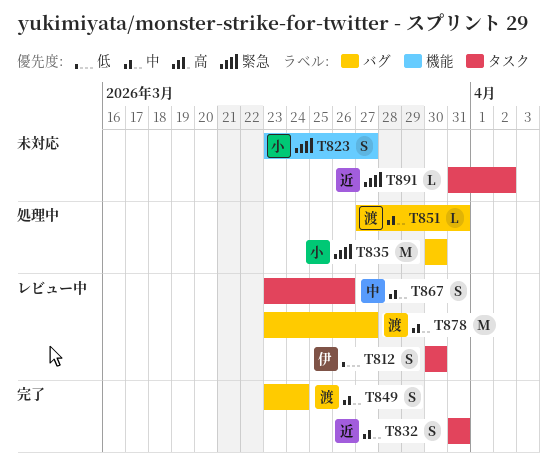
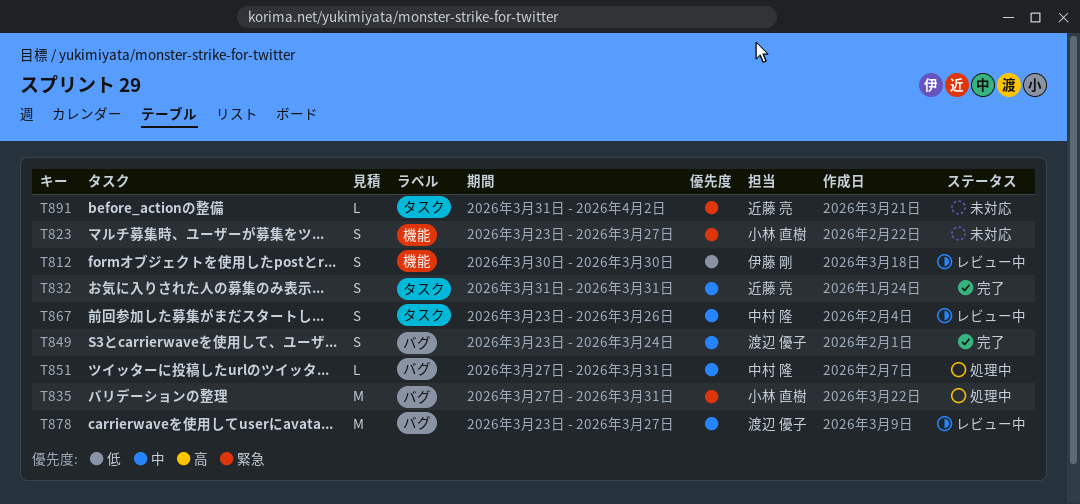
T812, label: タスク -> 機能
T835, start: Mar 30 -> Mar 27
T835, due: Mar 30 -> Mar 31
T851, owner: 渡辺 優子 -> 中村 隆

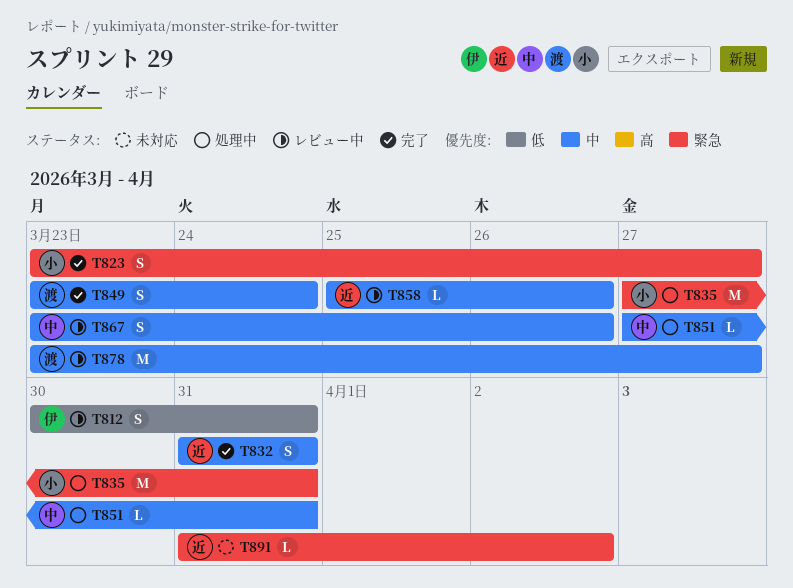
T812, due: Mar 30 -> Mar 31
T823, status: 未対応 -> 完了
T858: none -> present

